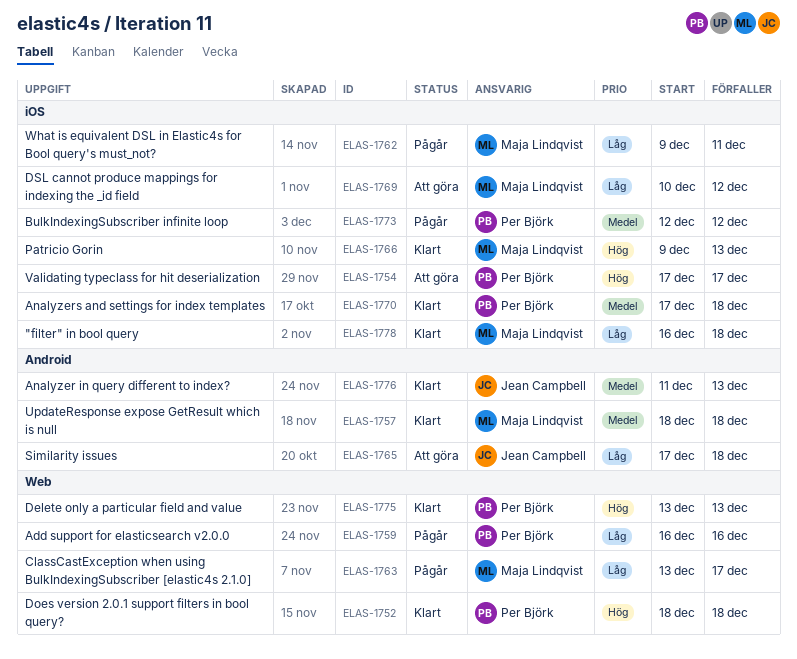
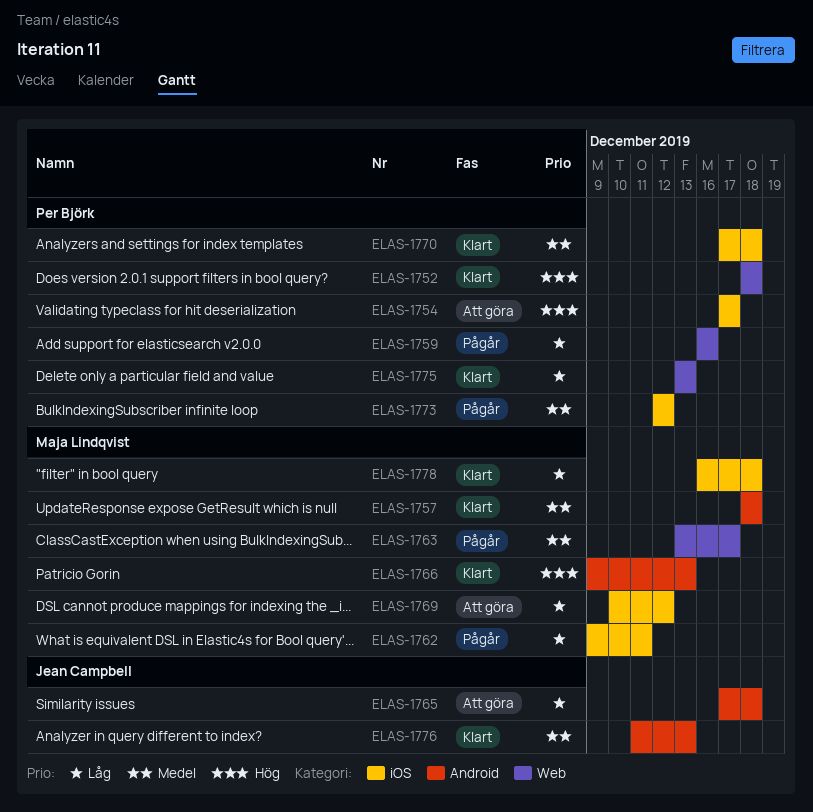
ELAS-1763, priority: Låg -> Medel
ELAS-1766, label: iOS -> Android
ELAS-1775, priority: Hög -> Låg

